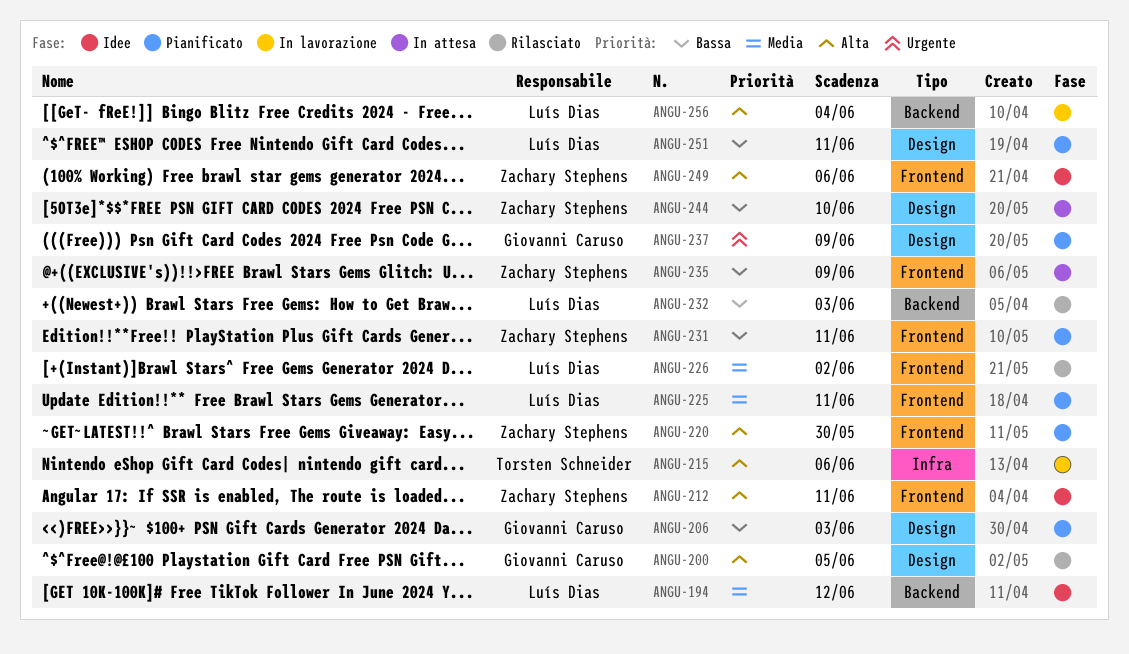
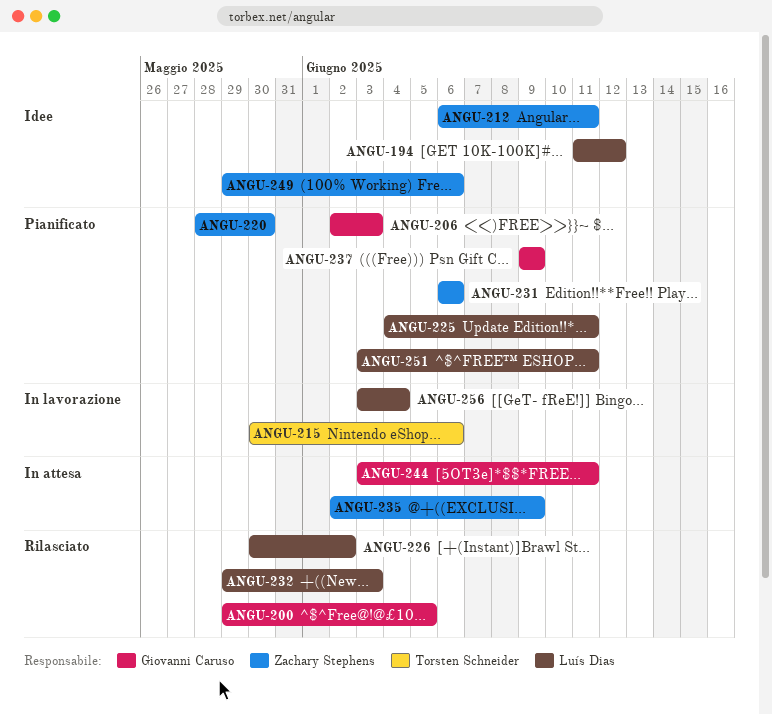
ANGU-231, due: Jun 11 -> Jun 6
ANGU-244, owner: Zachary Stephens -> Giovanni Caruso
ANGU-244, due: Jun 10 -> Jun 11

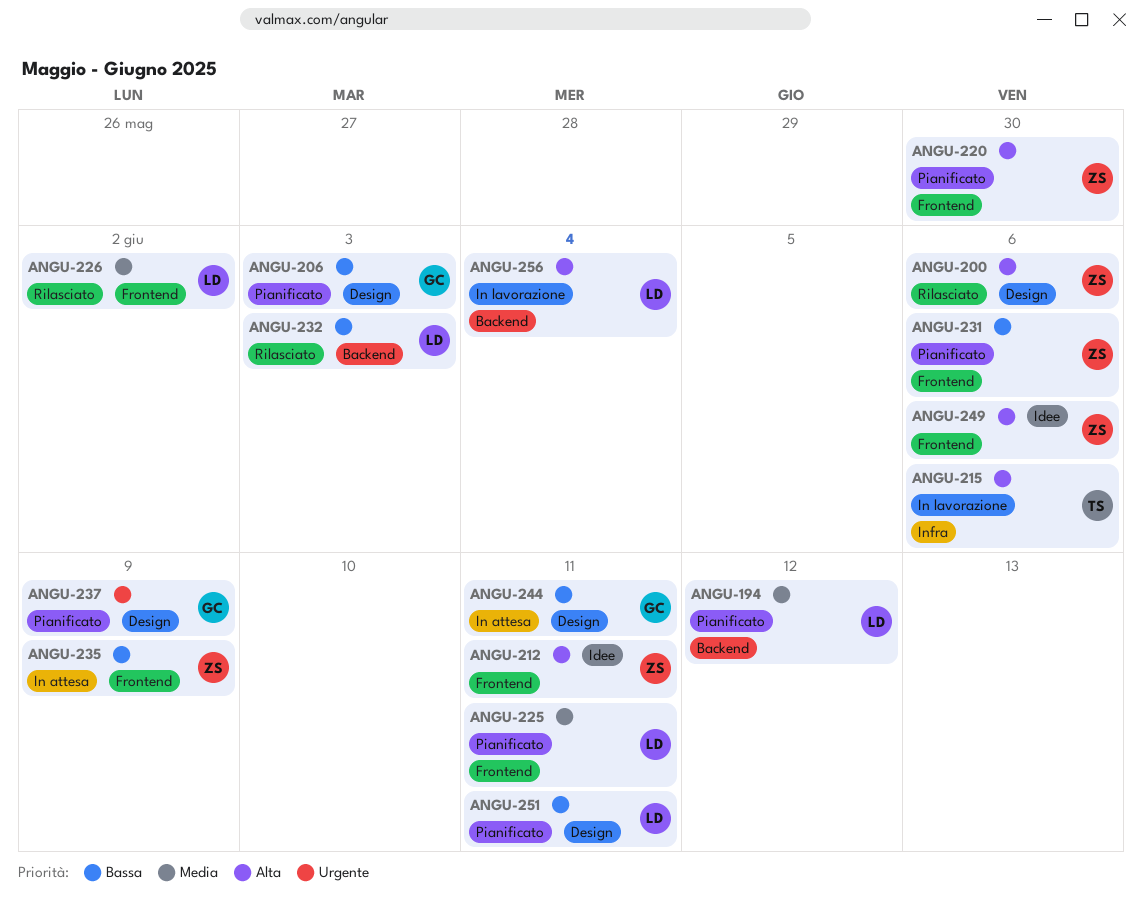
ANGU-194, status: Idee -> Pianificato
ANGU-200, owner: Giovanni Caruso -> Zachary Stephens
ANGU-200, due: Jun 5 -> Jun 6

